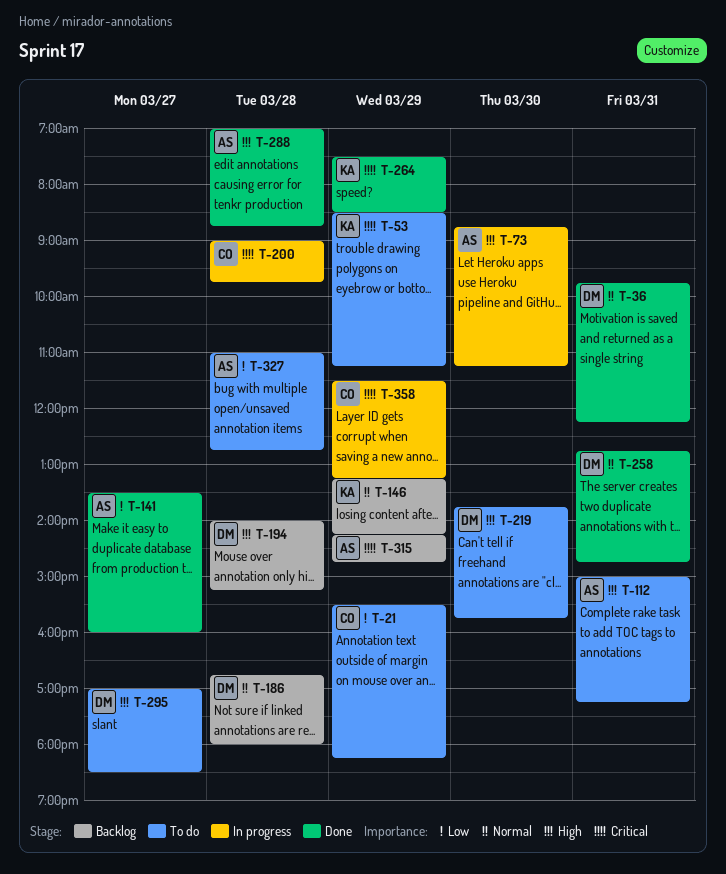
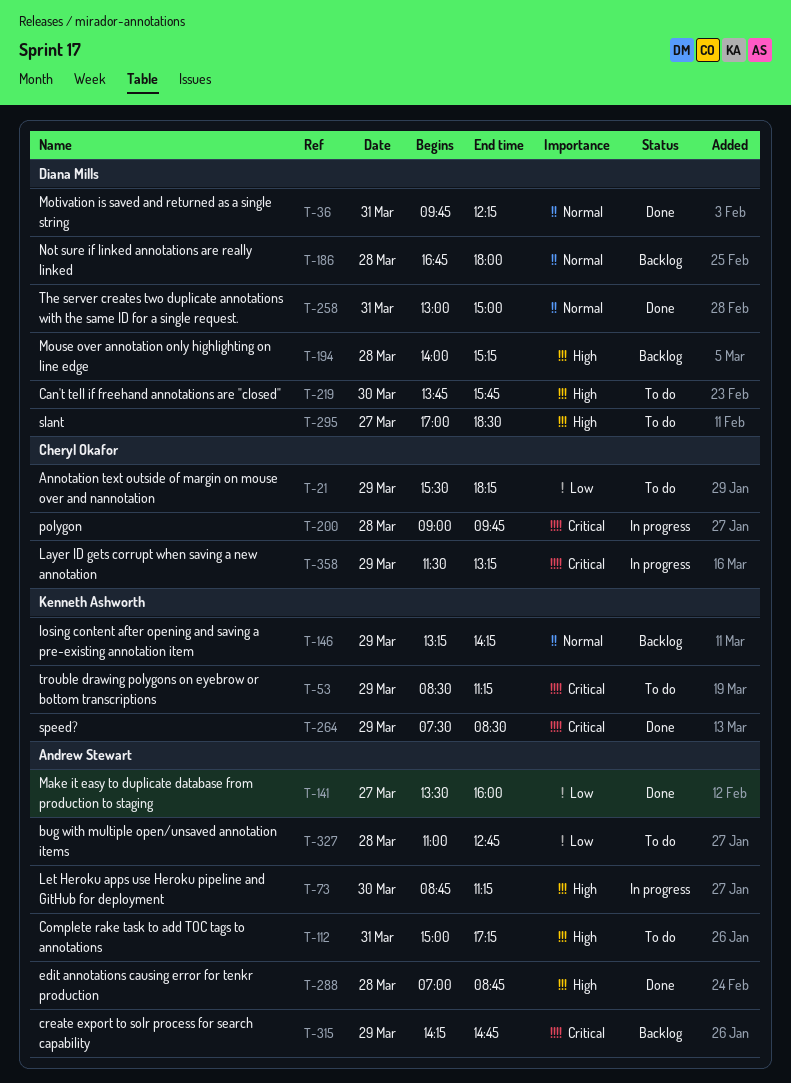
T-258, begins: 12:45 -> 13:00
T-258, ends: 14:45 -> 15:00

